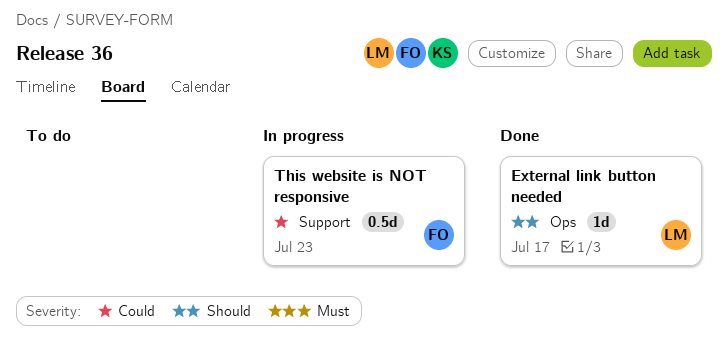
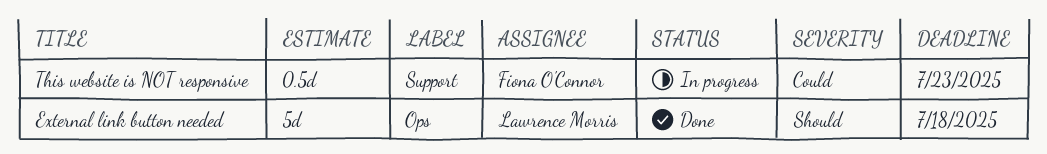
External link button needed, estimate: 1d -> 5d
External link button needed, due: Jul 17 -> Jul 18

